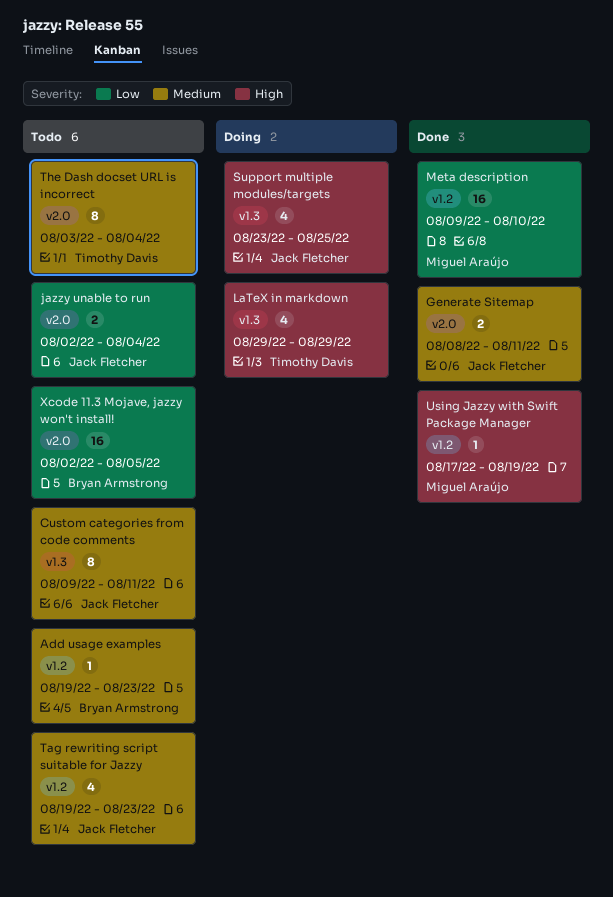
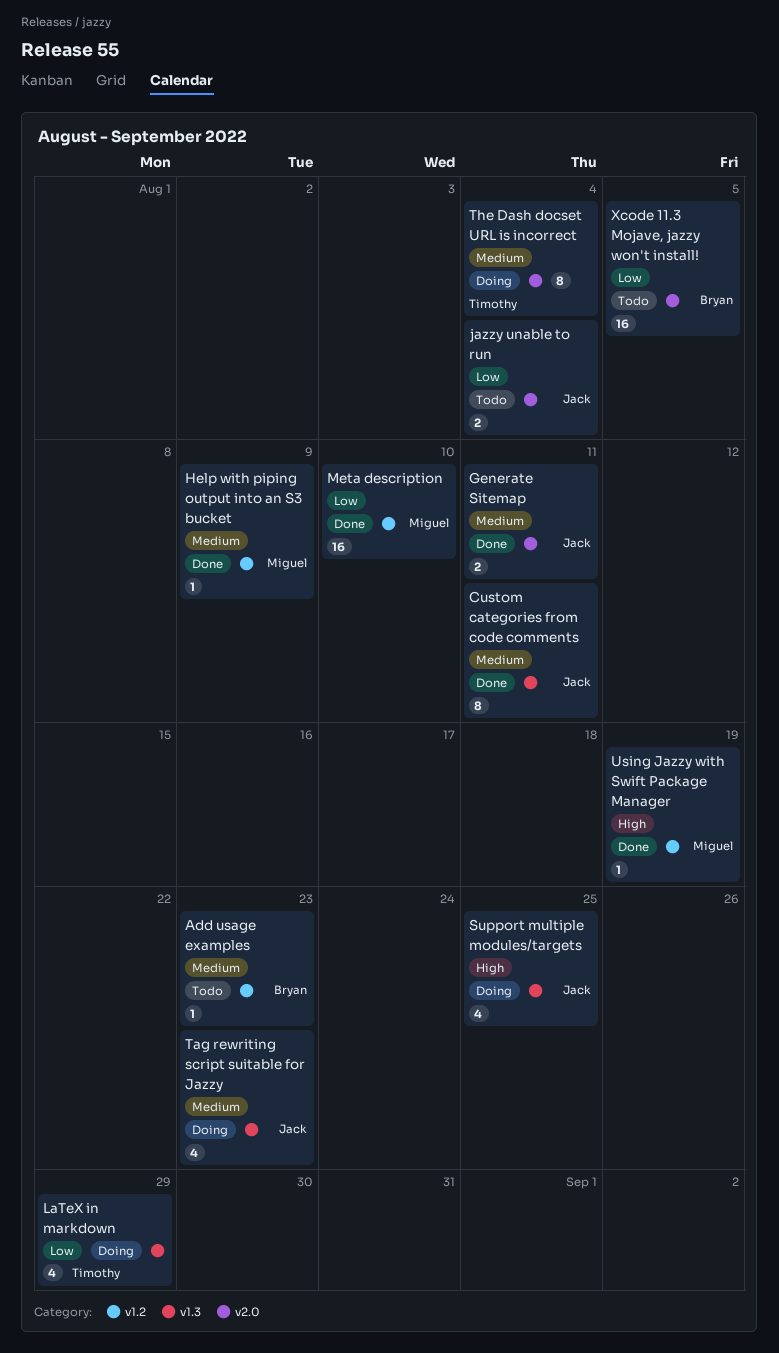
Custom categories from code comments, status: Todo -> Done
Help with piping output into an S3 bucket: none -> present
LaTeX in markdown, priority: High -> Low
Tag rewriting script suitable for Jazzy, status: Todo -> Doing
Tag rewriting script suitable for Jazzy, label: v1.2 -> v1.3
The Dash docset URL is incorrect, status: Todo -> Doing

